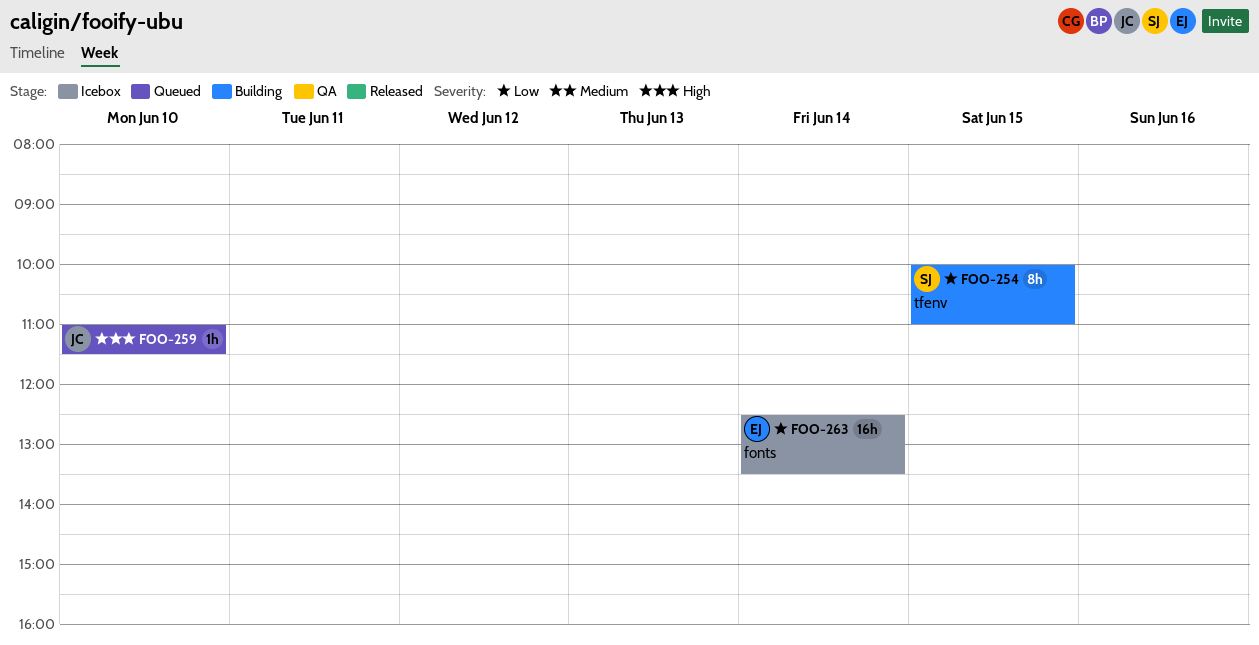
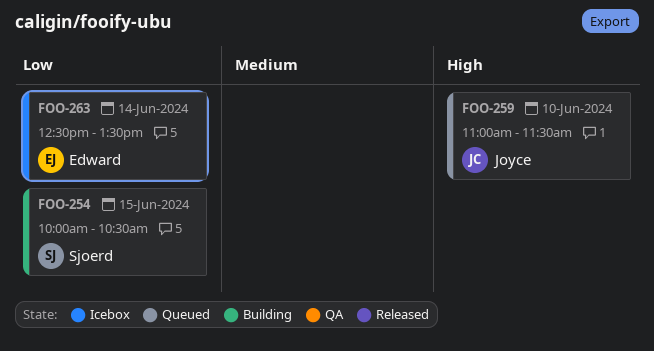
FOO-254, ends: 11:00 -> 10:30

